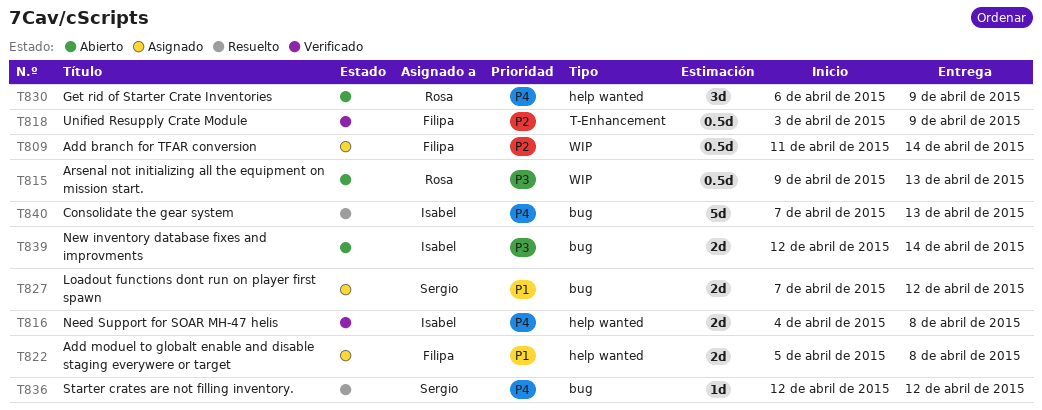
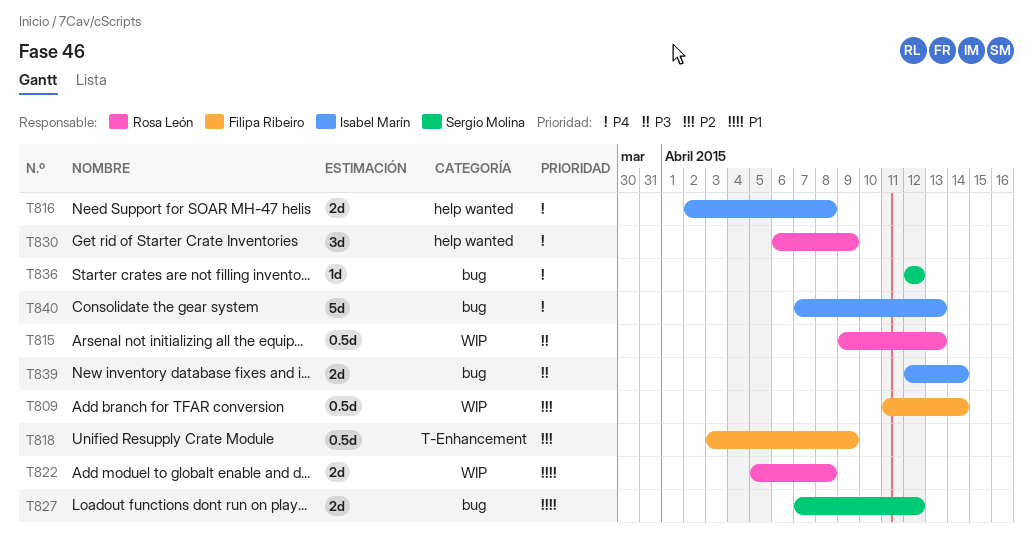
T816, start: Apr 4 -> Apr 2
T822, owner: Filipa Ribeiro -> Rosa León
T822, label: help wanted -> WIP

